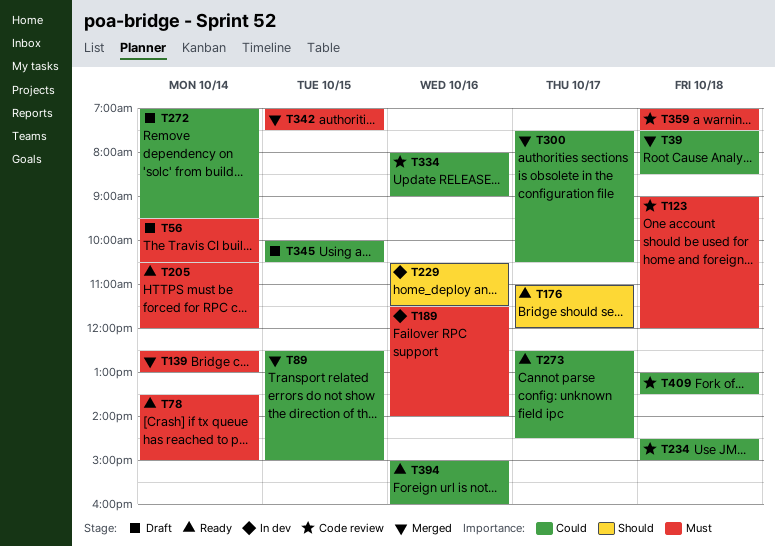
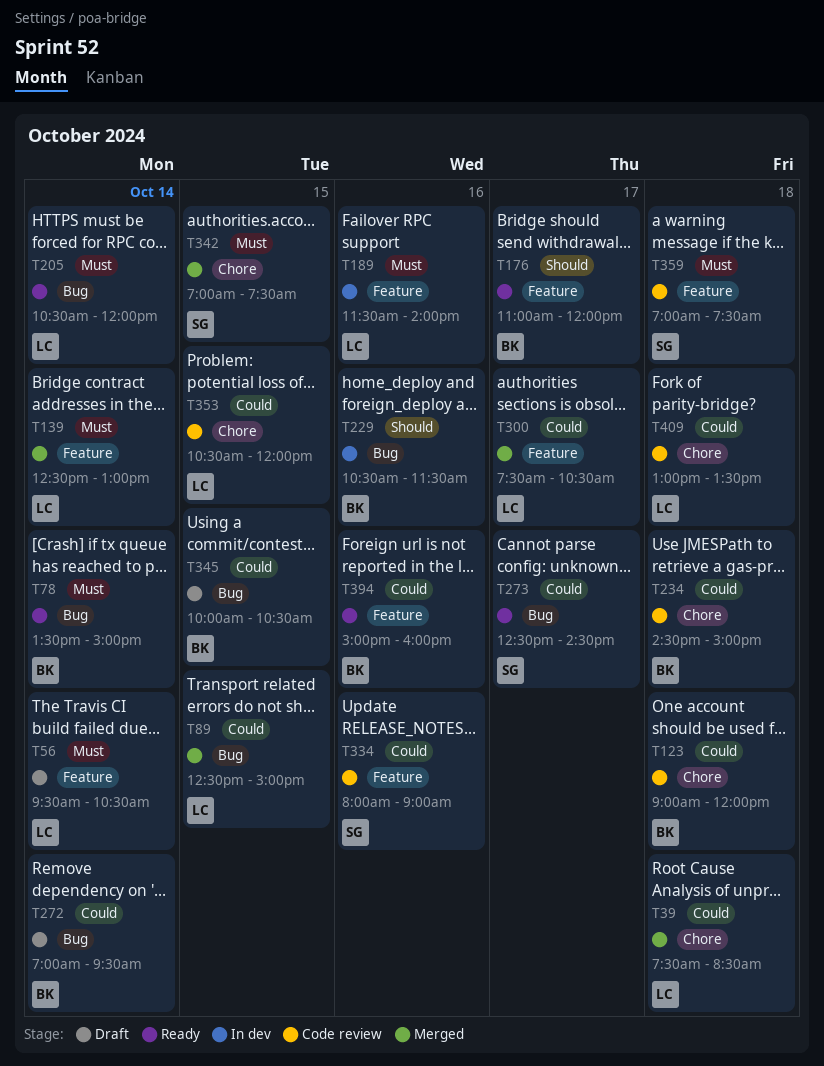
T123, priority: Must -> Could
T353: none -> present

